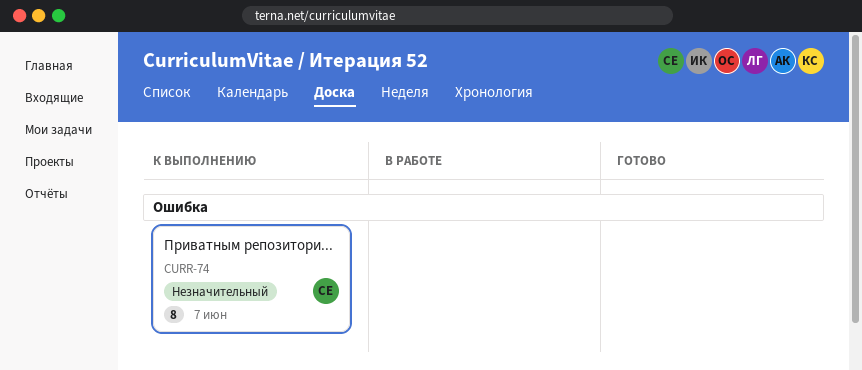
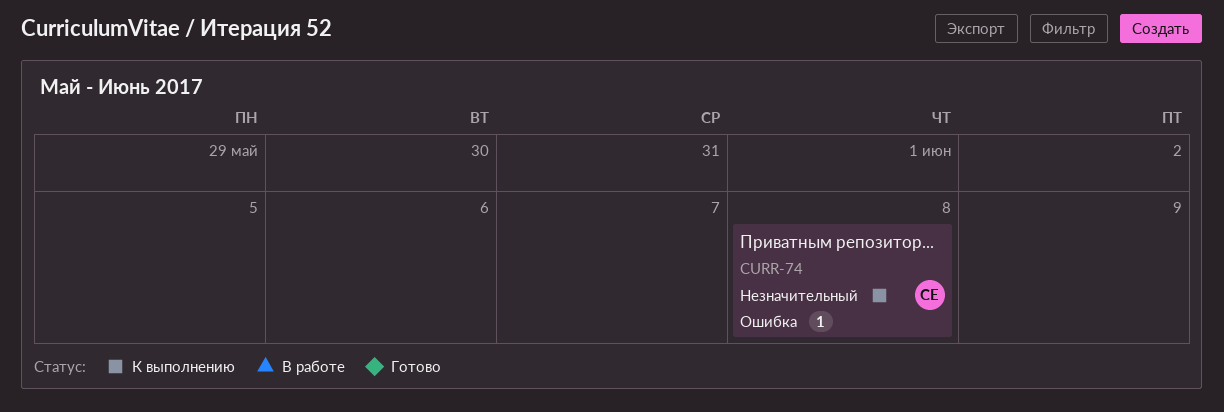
CURR-74, estimate: 8 -> 1
CURR-74, due: Jun 7 -> Jun 8

